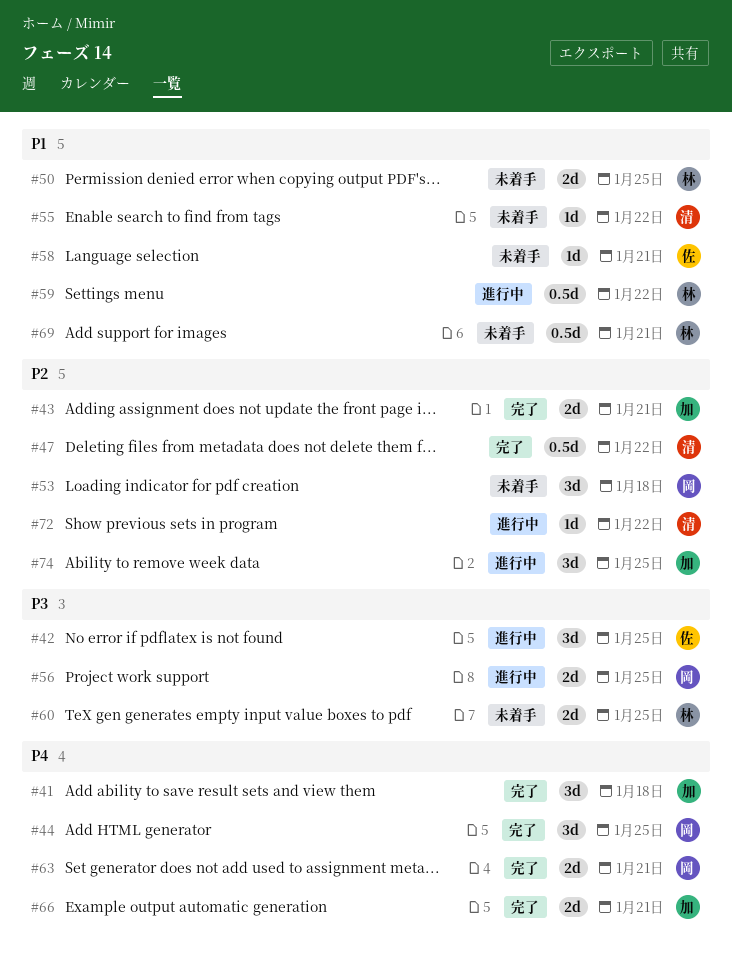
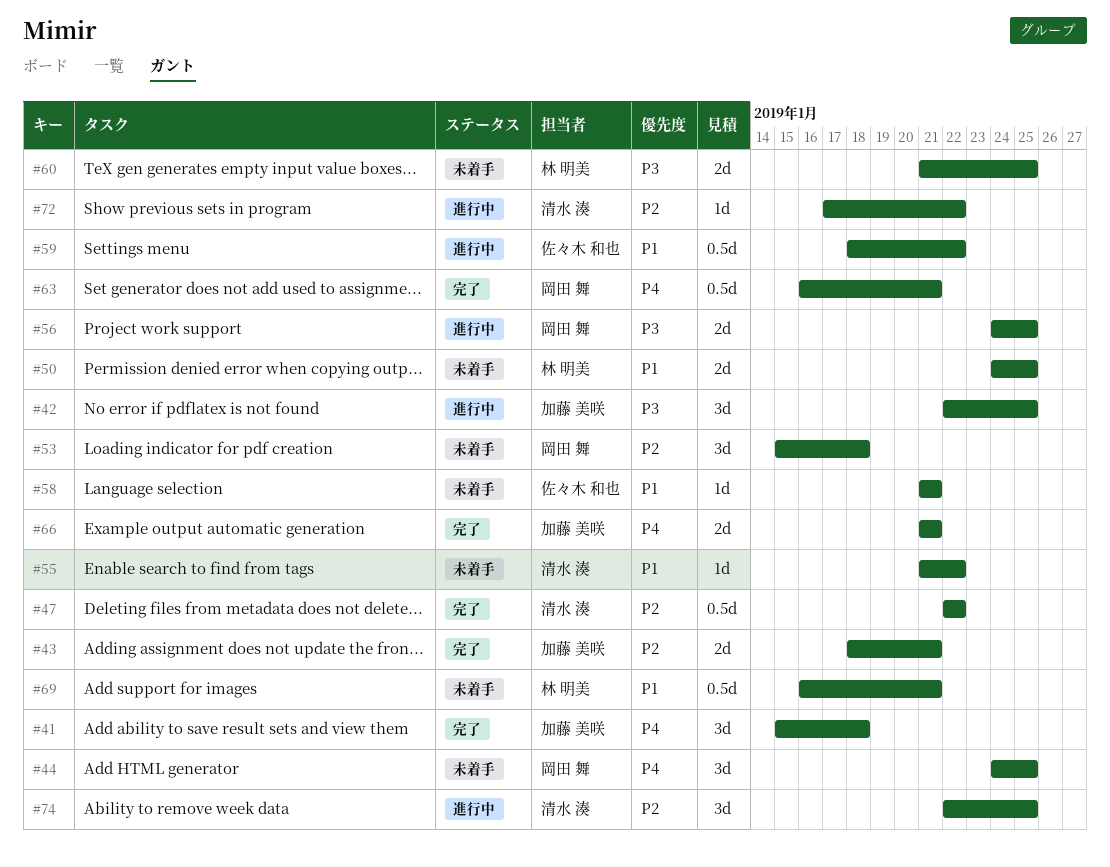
#42, owner: 佐々木 和也 -> 加藤 美咲
#44, status: 完了 -> 未着手
#59, owner: 林 明美 -> 佐々木 和也
#63, estimate: 2d -> 0.5d
#74, owner: 加藤 美咲 -> 清水 湊

